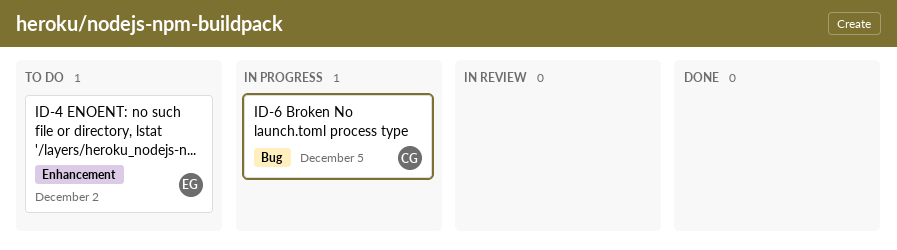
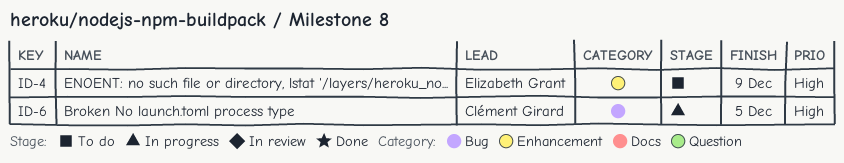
ID-4, due: Dec 2 -> Dec 9

